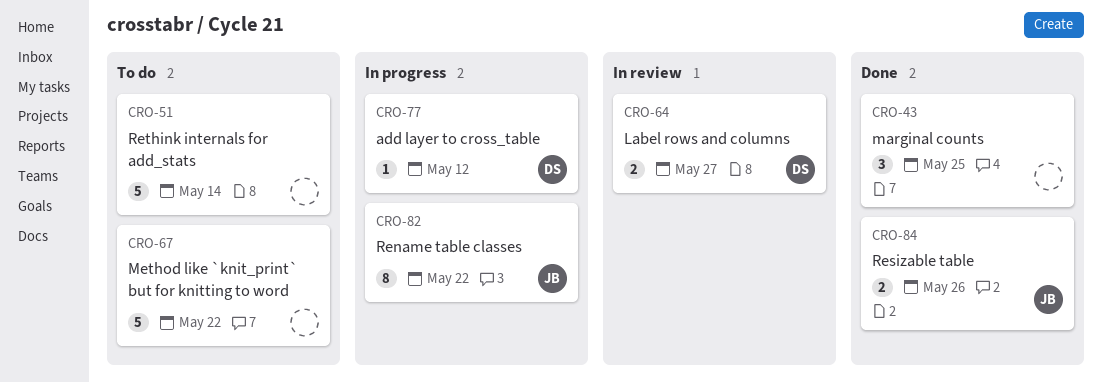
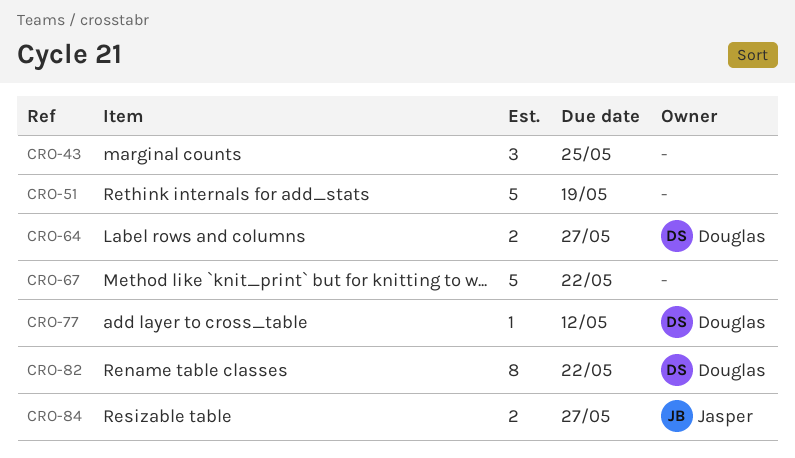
CRO-51, due: May 14 -> May 19
CRO-82, owner: Jasper -> Douglas
CRO-84, due: May 26 -> May 27

